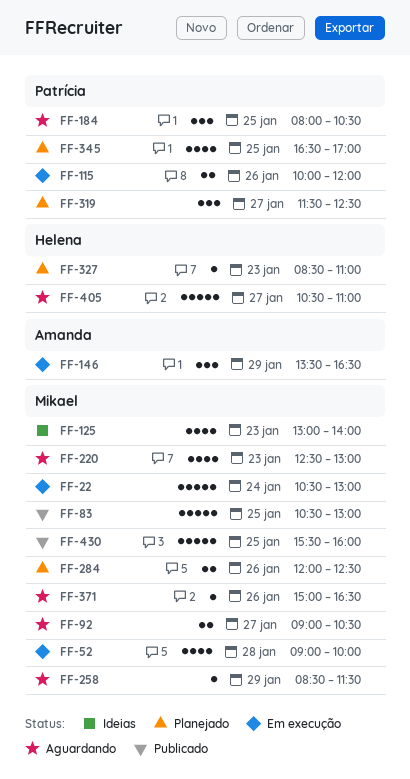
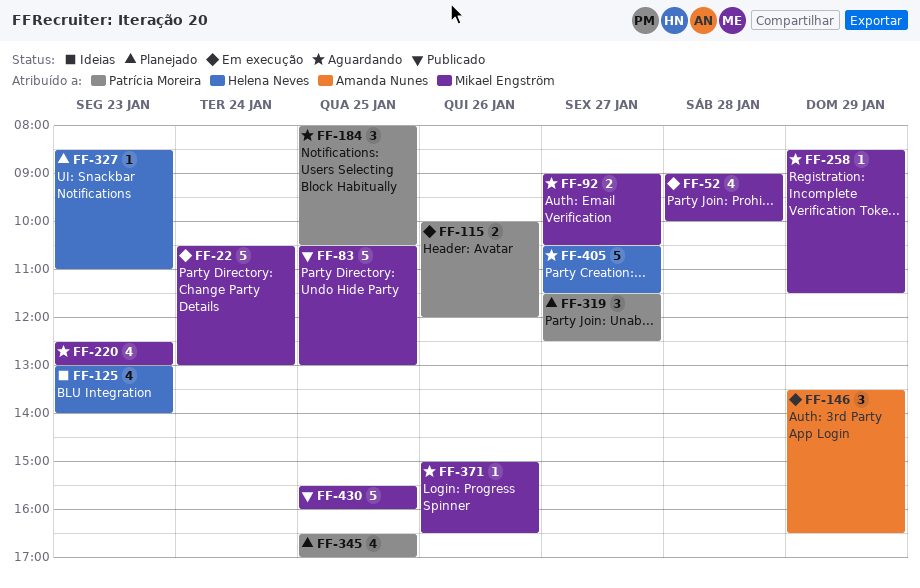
FF-125, owner: Mikael Engström -> Helena Neves
FF-284: present -> none
FF-405, ends: 11:00 -> 11:30

